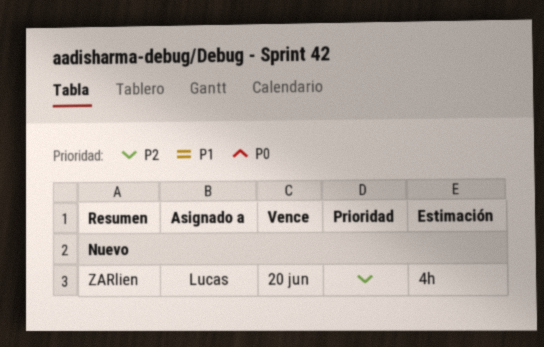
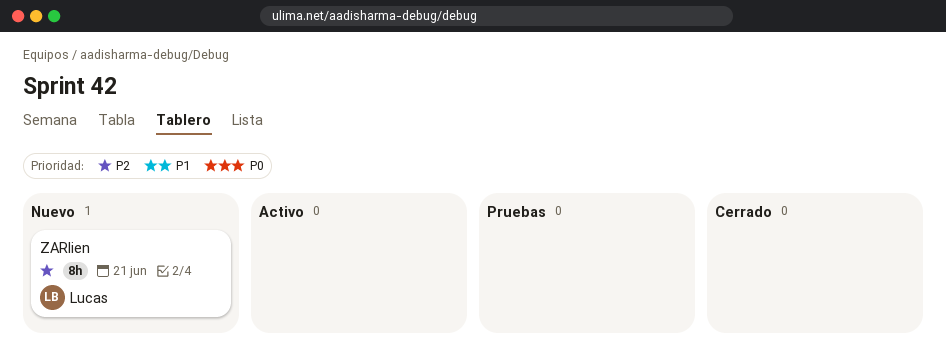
ZARlien, estimate: 4h -> 8h
ZARlien, due: Jun 20 -> Jun 21

